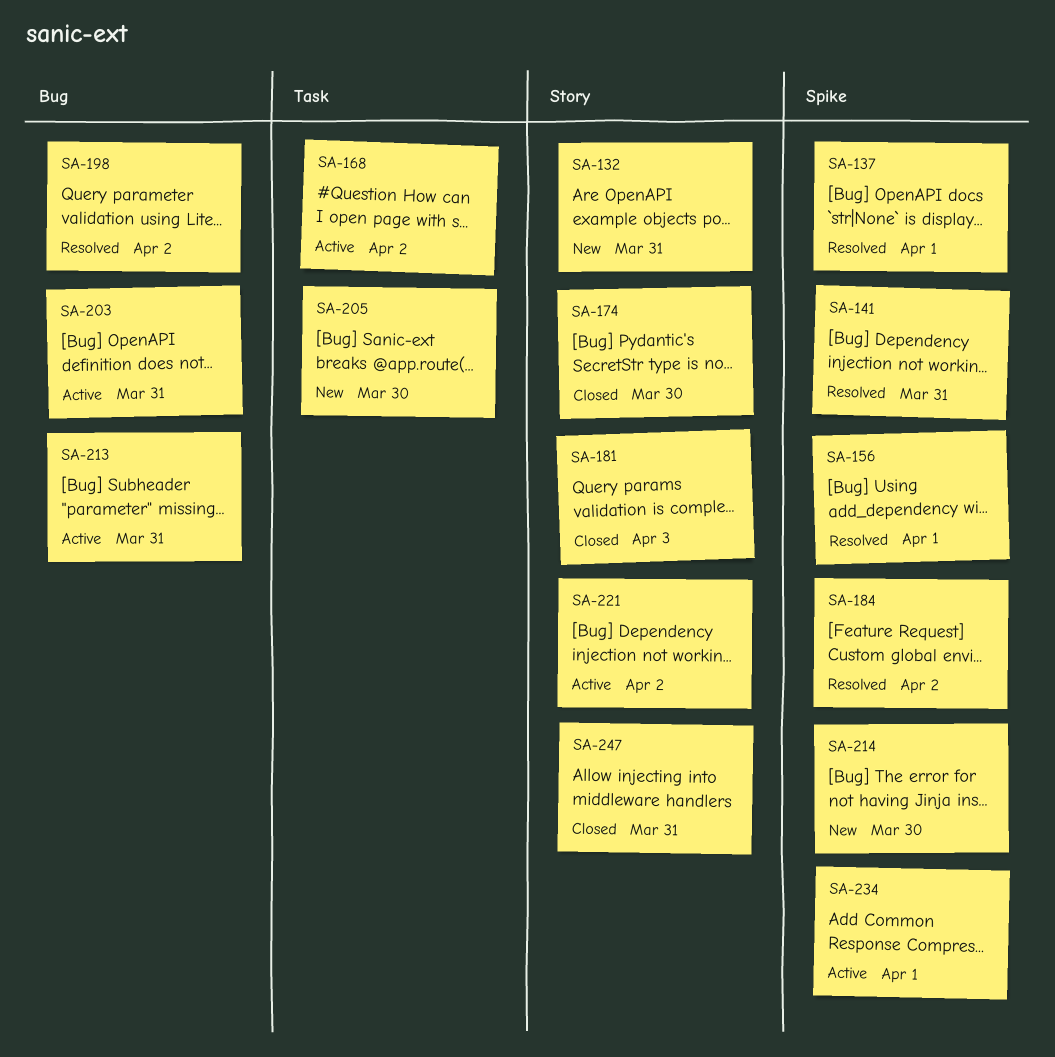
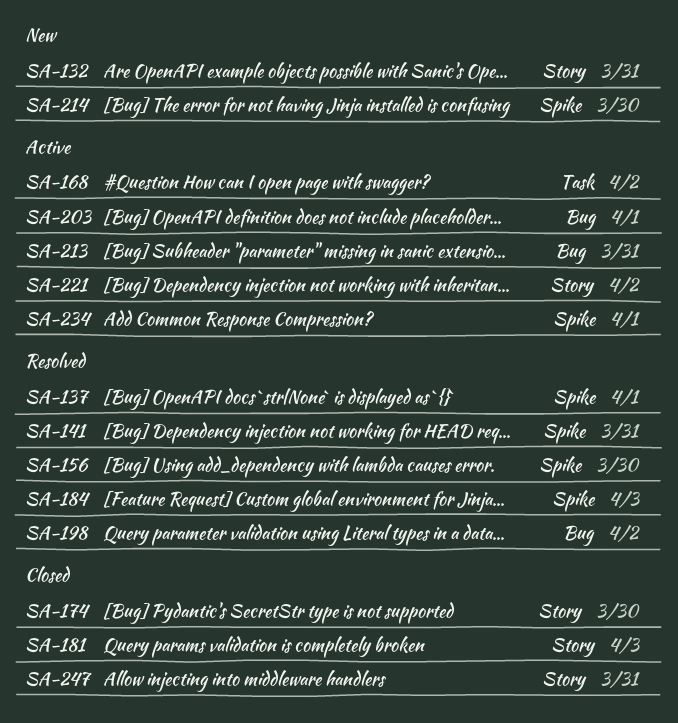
SA-156, due: Apr 1 -> Mar 30
SA-184, due: Apr 2 -> Apr 3
SA-203, due: Mar 31 -> Apr 1
SA-205: present -> none

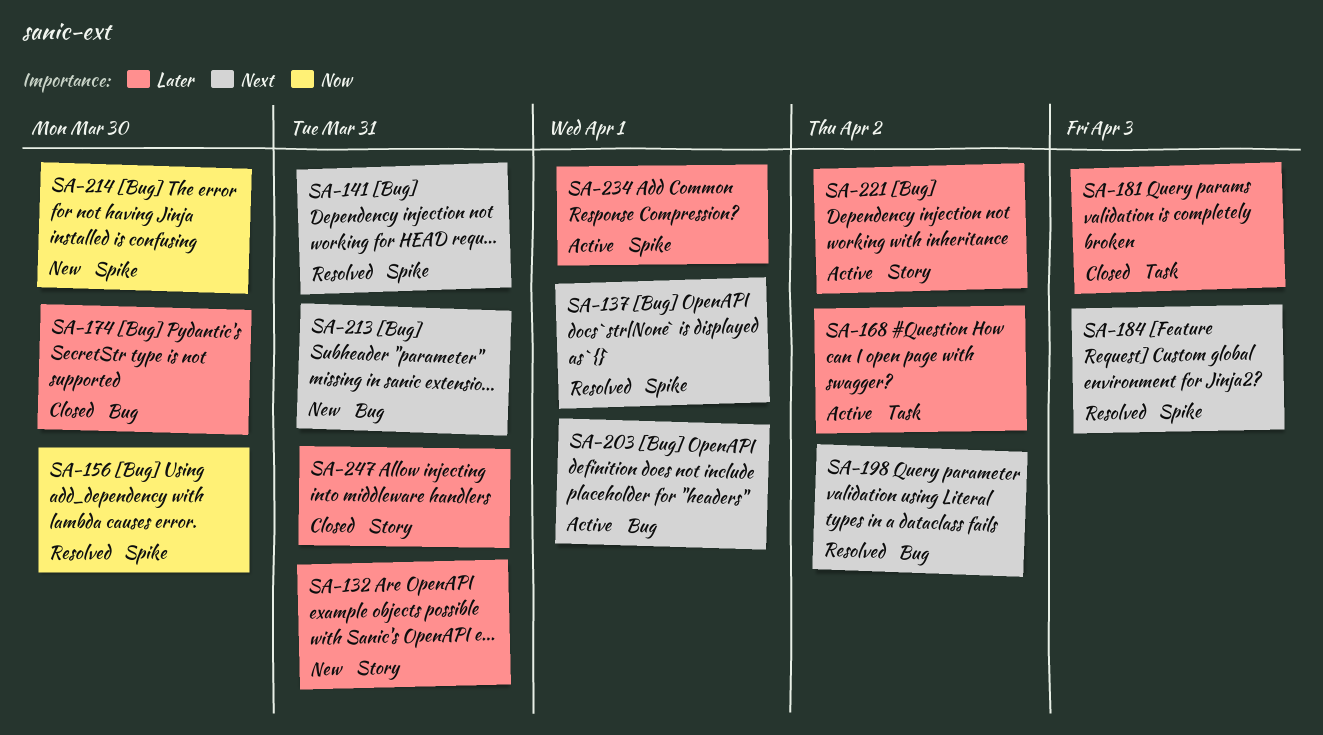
SA-174, label: Story -> Bug
SA-181, label: Story -> Task
SA-213, status: Active -> New

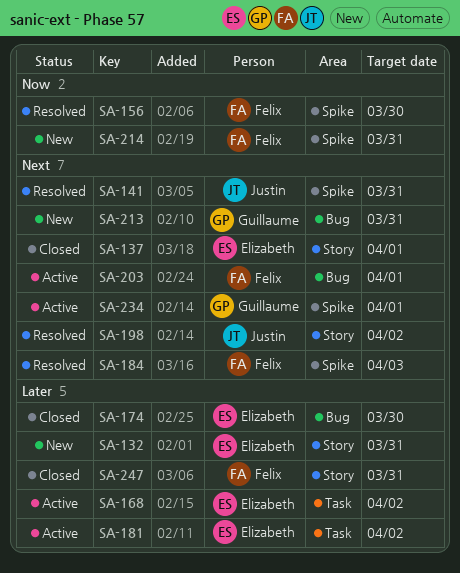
SA-137, status: Resolved -> Closed
SA-137, label: Spike -> Story
SA-181, status: Closed -> Active
SA-181, due: Apr 3 -> Apr 2
SA-198, label: Bug -> Story
SA-214, due: Mar 30 -> Mar 31
SA-221: present -> none
SA-234, priority: Later -> Next

